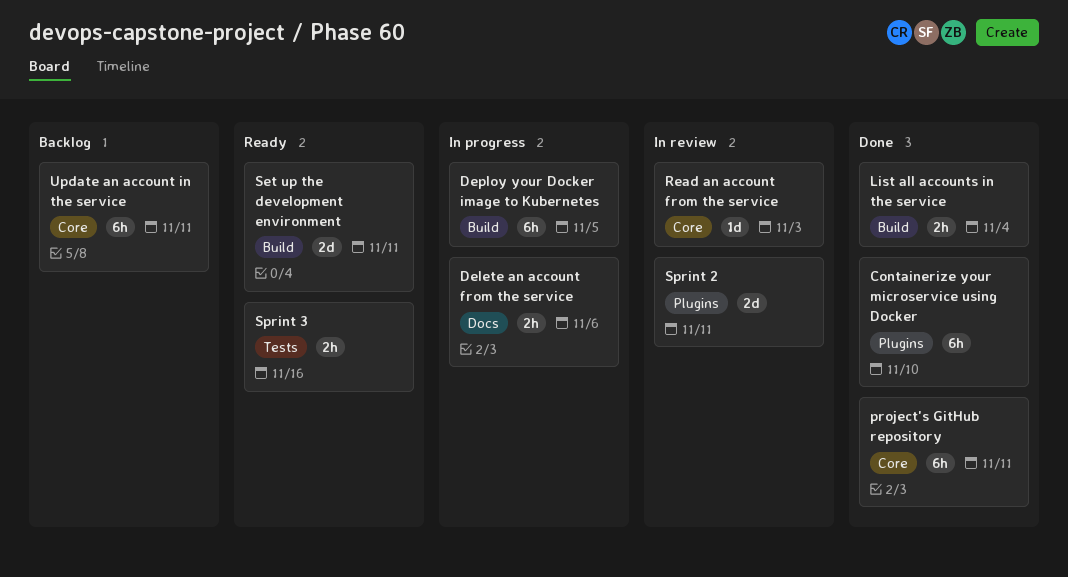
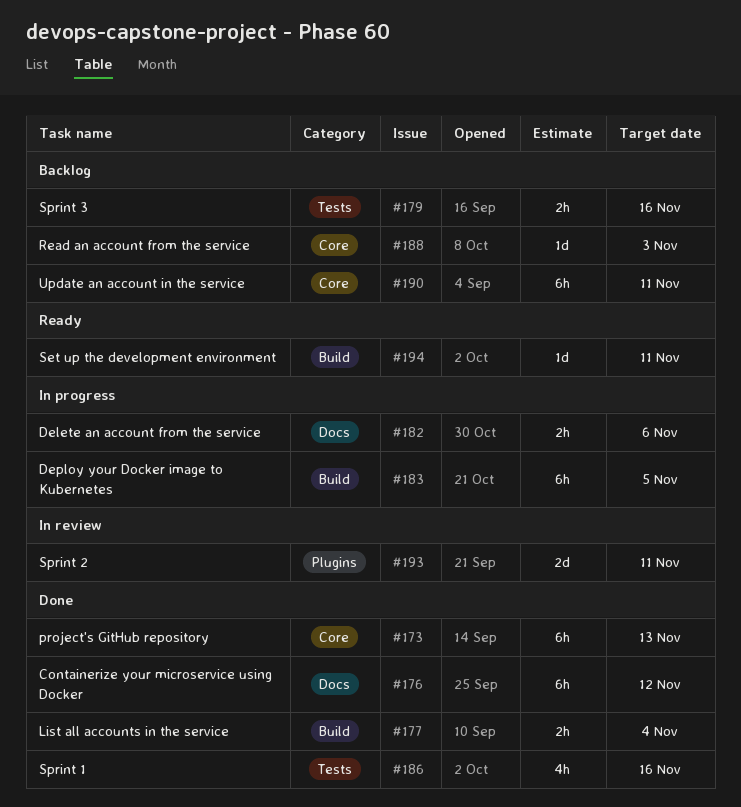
Containerize your microservice using Docker, label: Plugins -> Docs
Containerize your microservice using Docker, due: Nov 10 -> Nov 12
project's GitHub repository, due: Nov 11 -> Nov 13
Read an account from the service, status: In review -> Backlog
Set up the development environment, estimate: 2d -> 1d
Sprint 1: none -> present
Sprint 3, status: Ready -> Backlog

